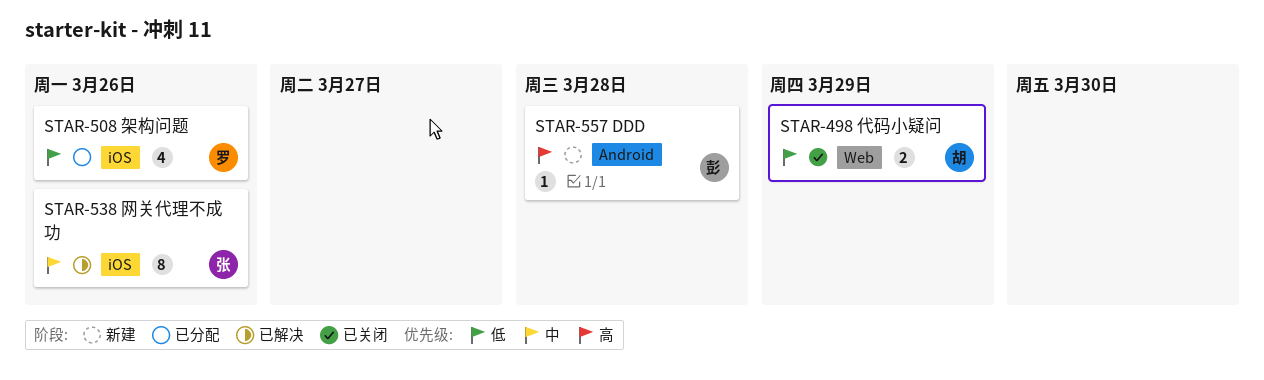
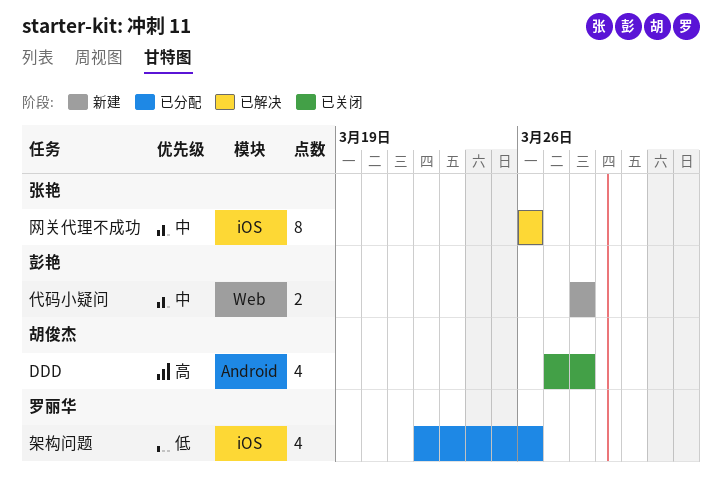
DDD, status: 新建 -> 已关闭
DDD, owner: 彭艳 -> 胡俊杰
DDD, estimate: 1 -> 4
代码小疑问, status: 已关闭 -> 新建
代码小疑问, owner: 胡俊杰 -> 彭艳
代码小疑问, priority: 低 -> 中
代码小疑问, due: Mar 29 -> Mar 28

